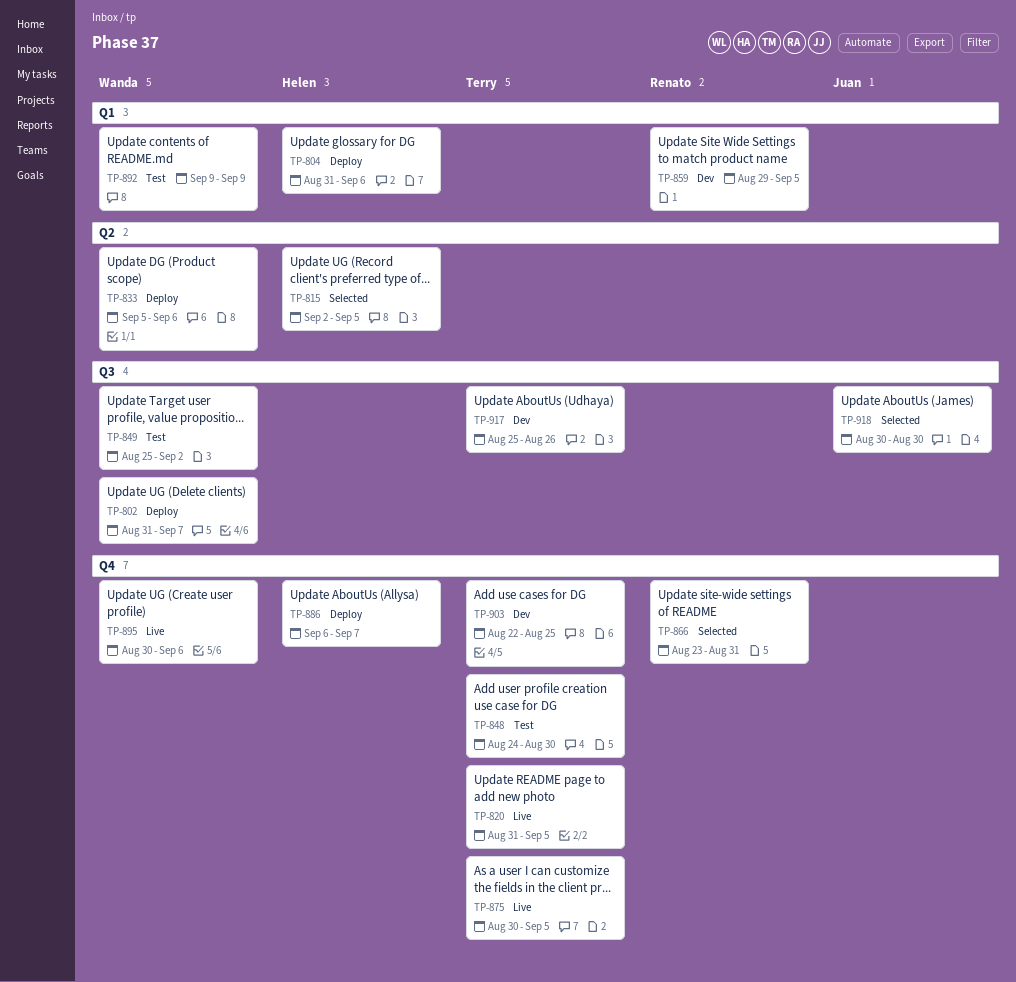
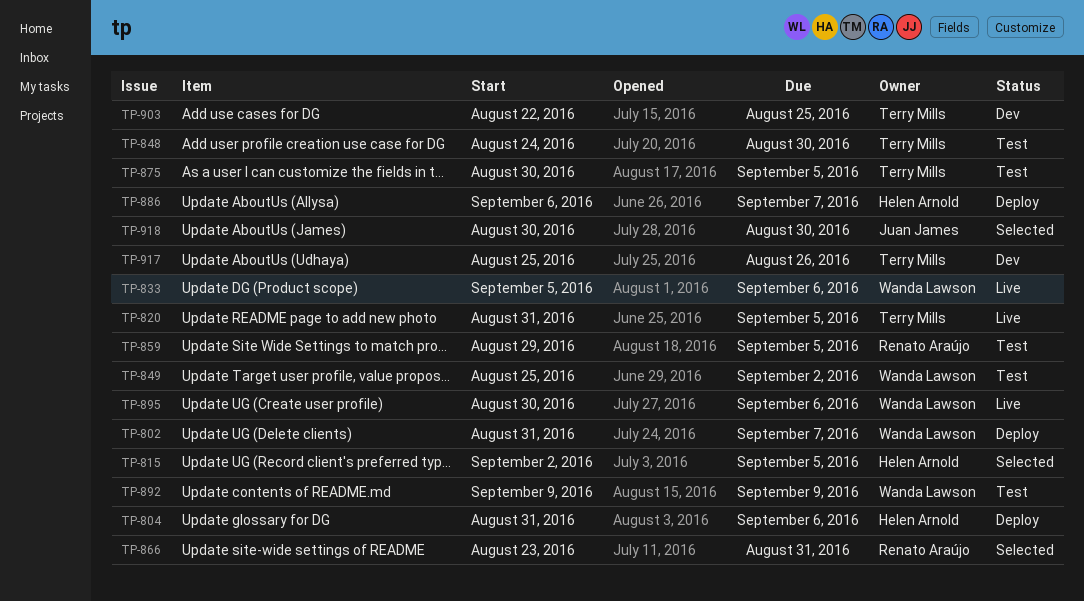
TP-833, status: Deploy -> Live
TP-859, status: Dev -> Test
TP-875, status: Live -> Test

